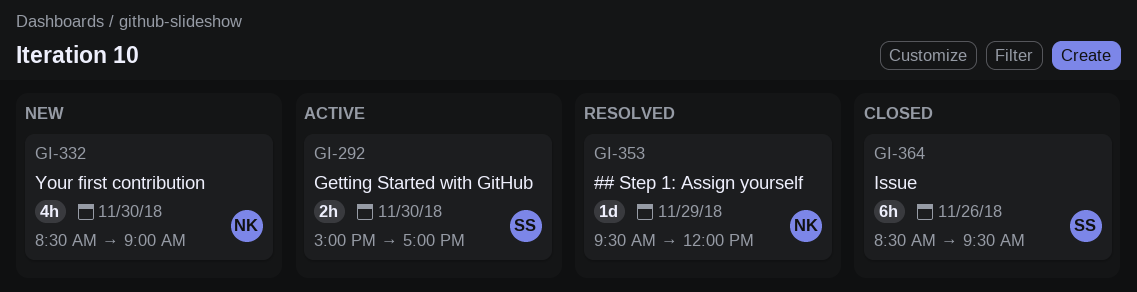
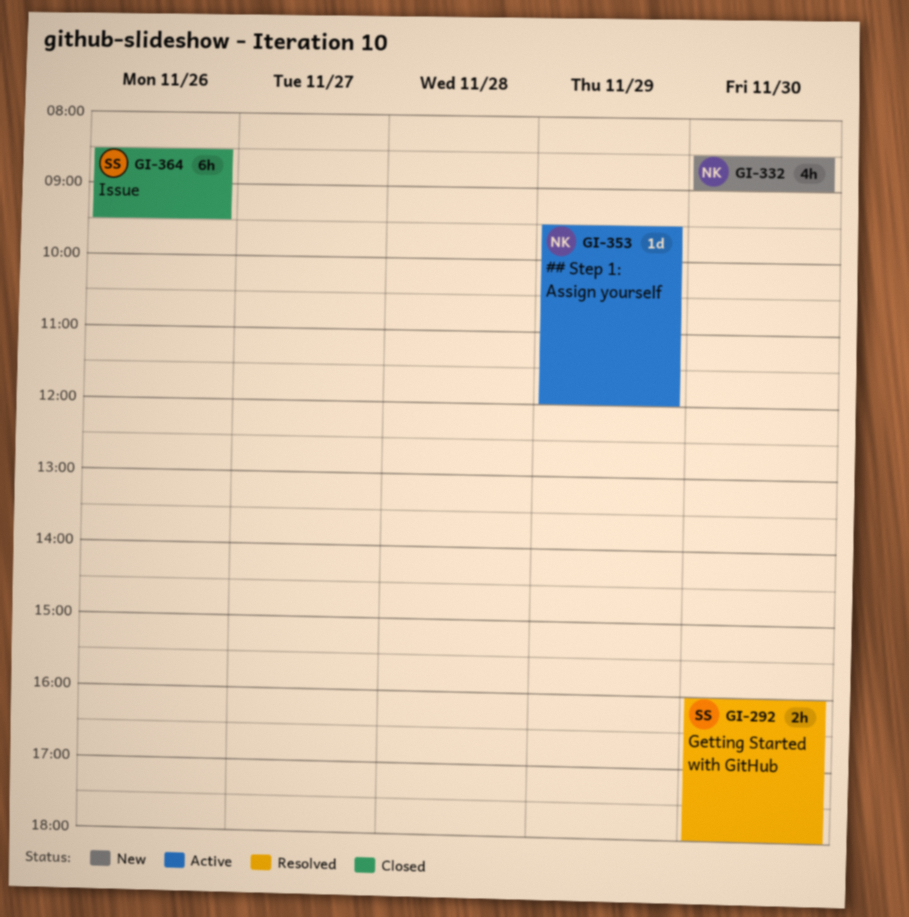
GI-292, status: Active -> Resolved
GI-292, begins: 15:00 -> 16:00
GI-292, ends: 17:00 -> 18:00
GI-353, status: Resolved -> Active

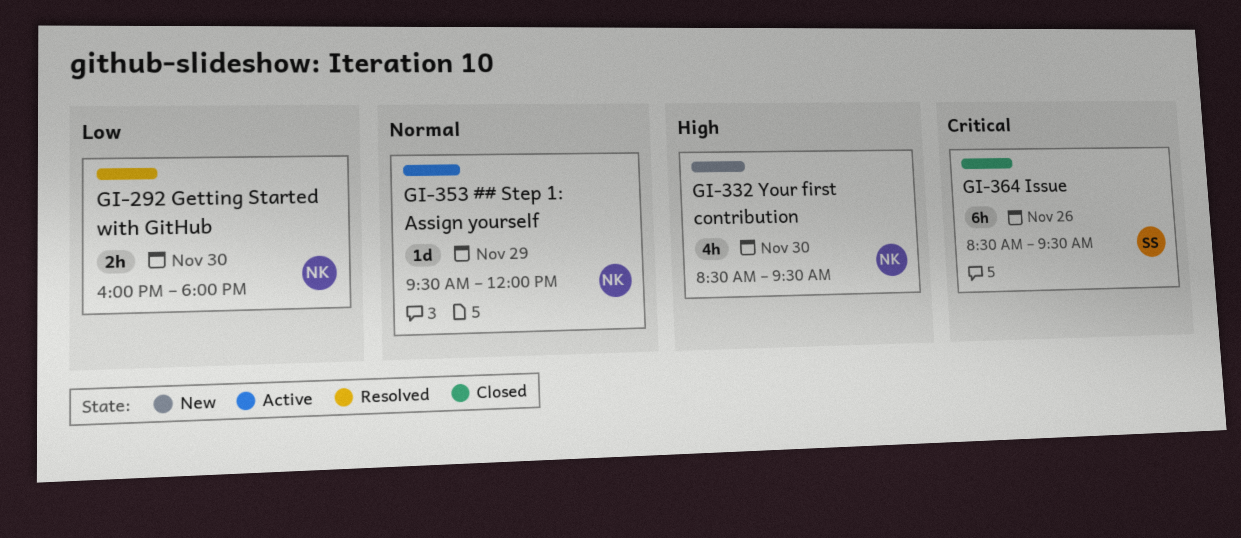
GI-292, owner: SS -> NK
GI-332, ends: 09:00 -> 09:30

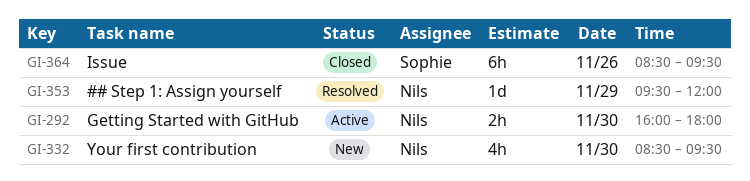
GI-292, status: Resolved -> Active
GI-353, status: Active -> Resolved

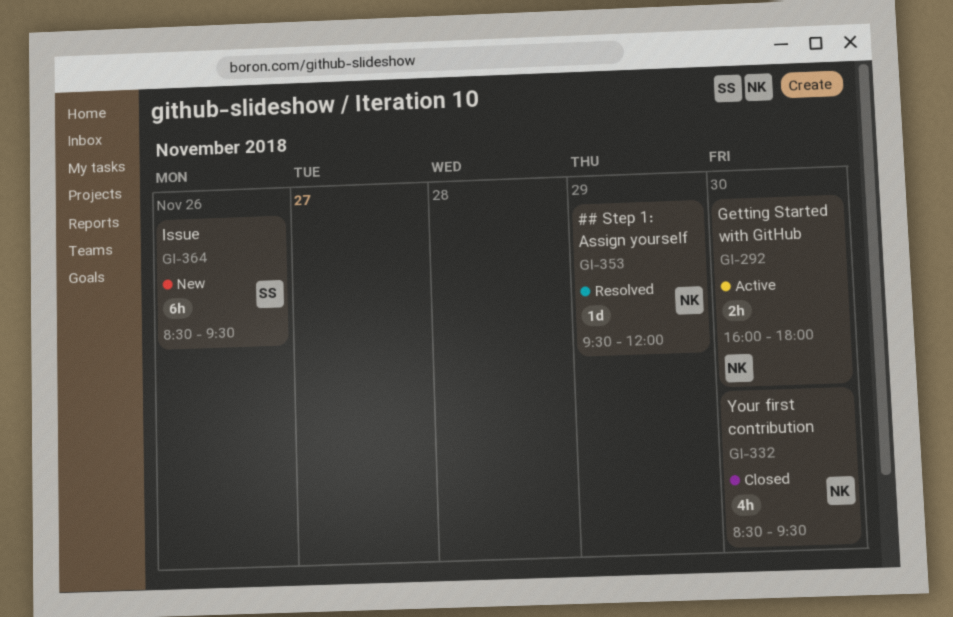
GI-332, status: New -> Closed
GI-364, status: Closed -> New

